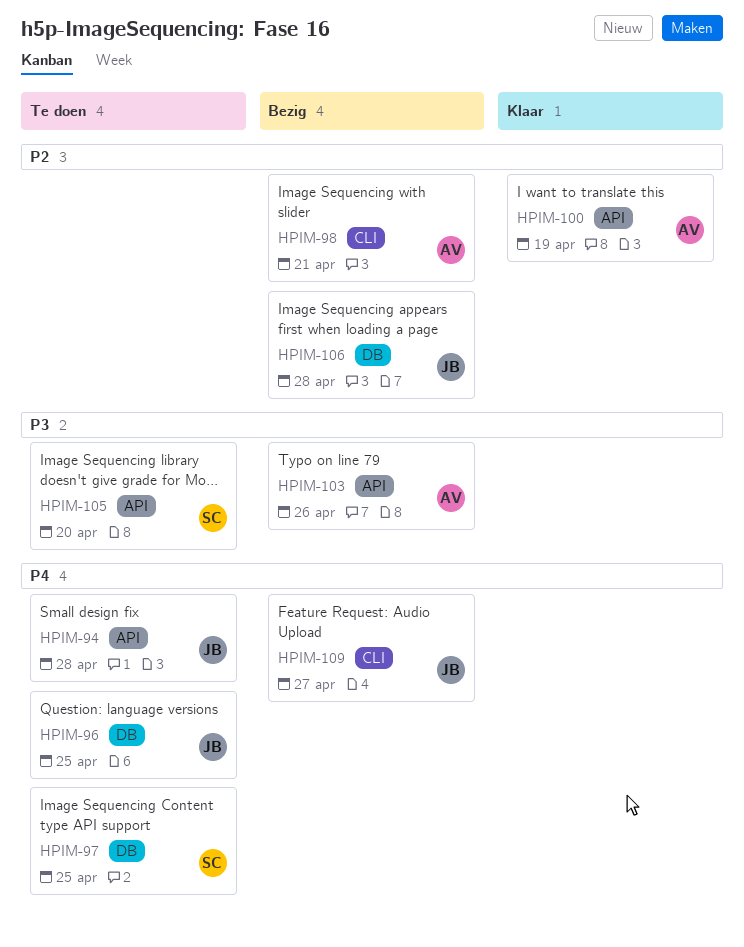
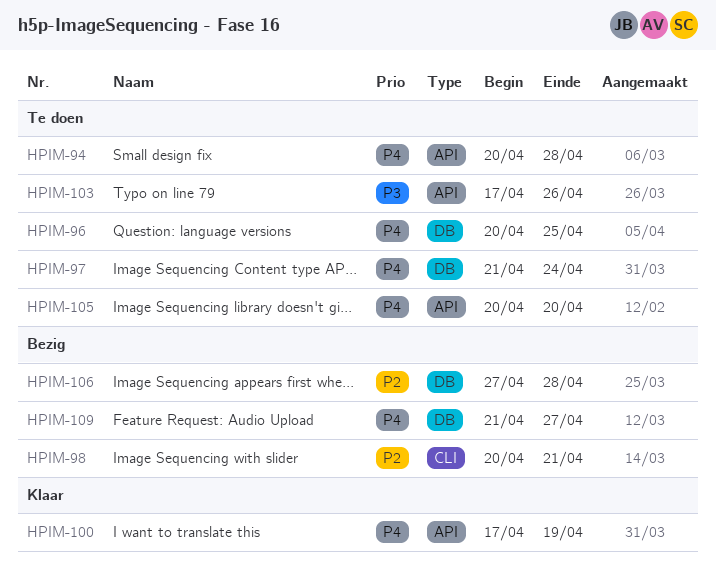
HPIM-97, due: Apr 25 -> Apr 24
HPIM-100, priority: P2 -> P4
HPIM-103, status: Bezig -> Te doen
HPIM-105, priority: P3 -> P4
HPIM-109, label: CLI -> DB

